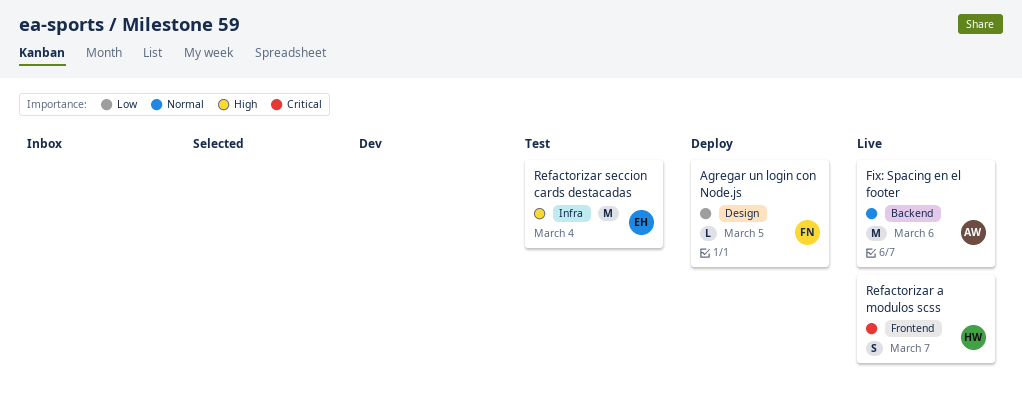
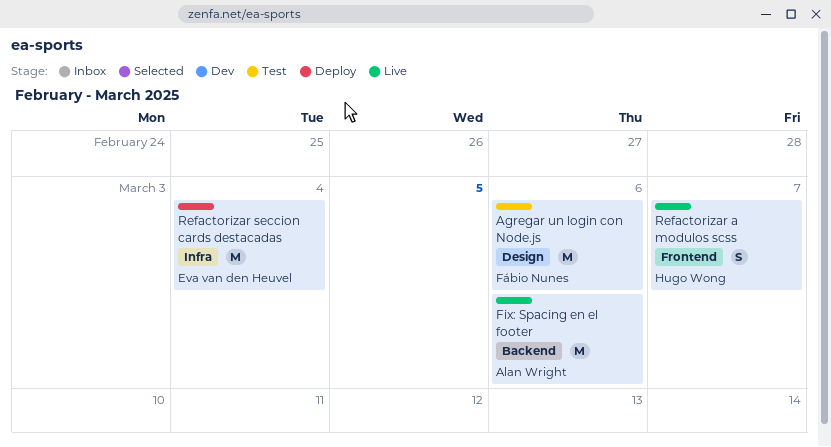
Agregar un login con Node.js, status: Deploy -> Test
Agregar un login con Node.js, estimate: L -> M
Agregar un login con Node.js, due: Mar 5 -> Mar 6
Refactorizar seccion cards destacadas, status: Test -> Deploy

